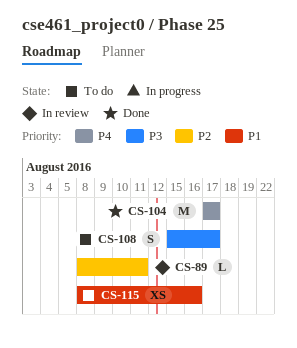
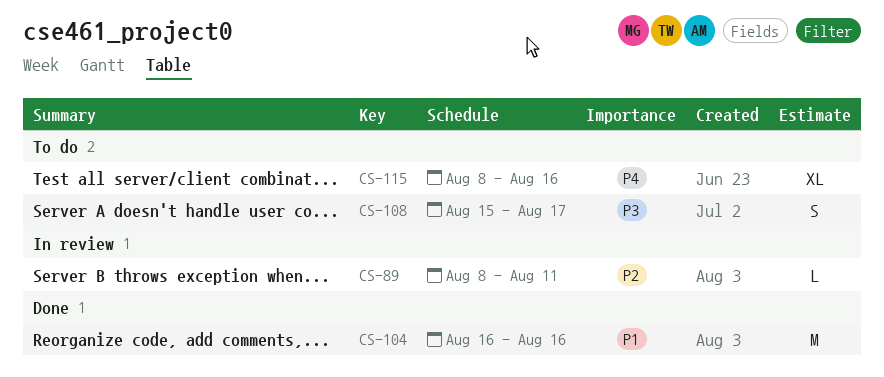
CS-104, priority: P4 -> P1
CS-104, start: Aug 17 -> Aug 16
CS-104, due: Aug 17 -> Aug 16
CS-115, priority: P1 -> P4
CS-115, estimate: XS -> XL

